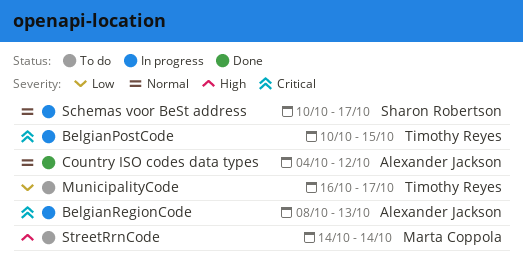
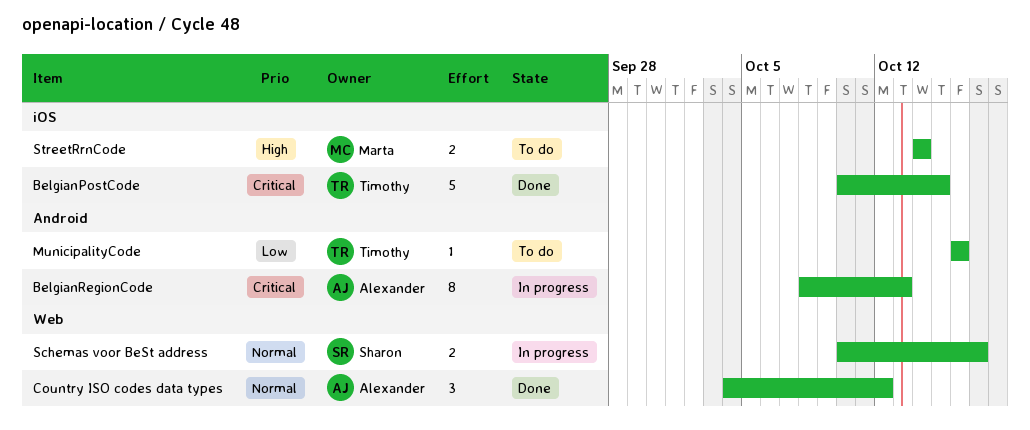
BelgianPostCode, status: In progress -> Done
MunicipalityCode, due: Oct 17 -> Oct 16

